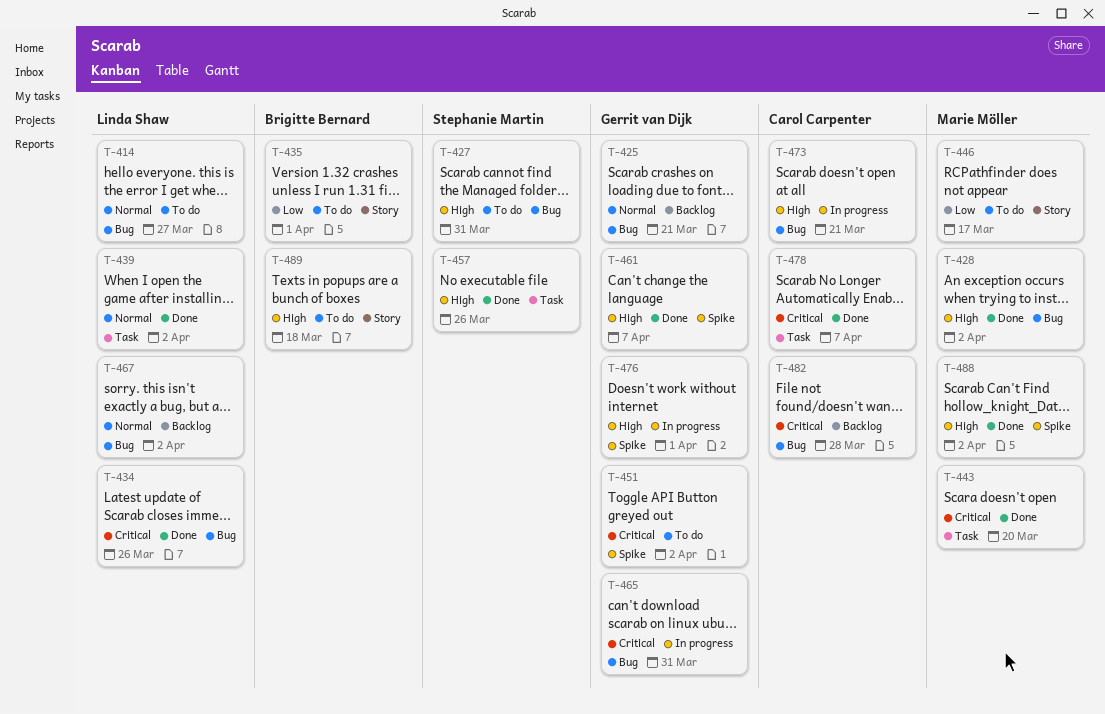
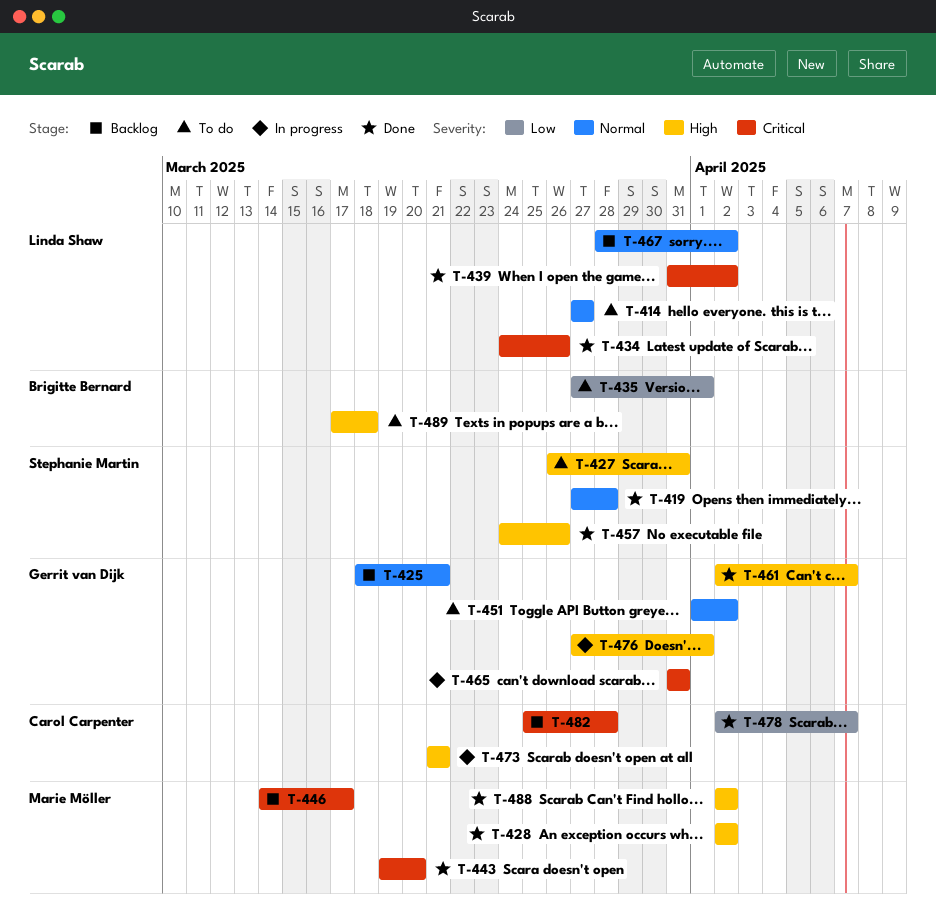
T-419: none -> present
T-439, priority: Normal -> Critical
T-446, status: To do -> Backlog
T-446, priority: Low -> Critical
T-451, priority: Critical -> Normal
T-478, priority: Critical -> Low

